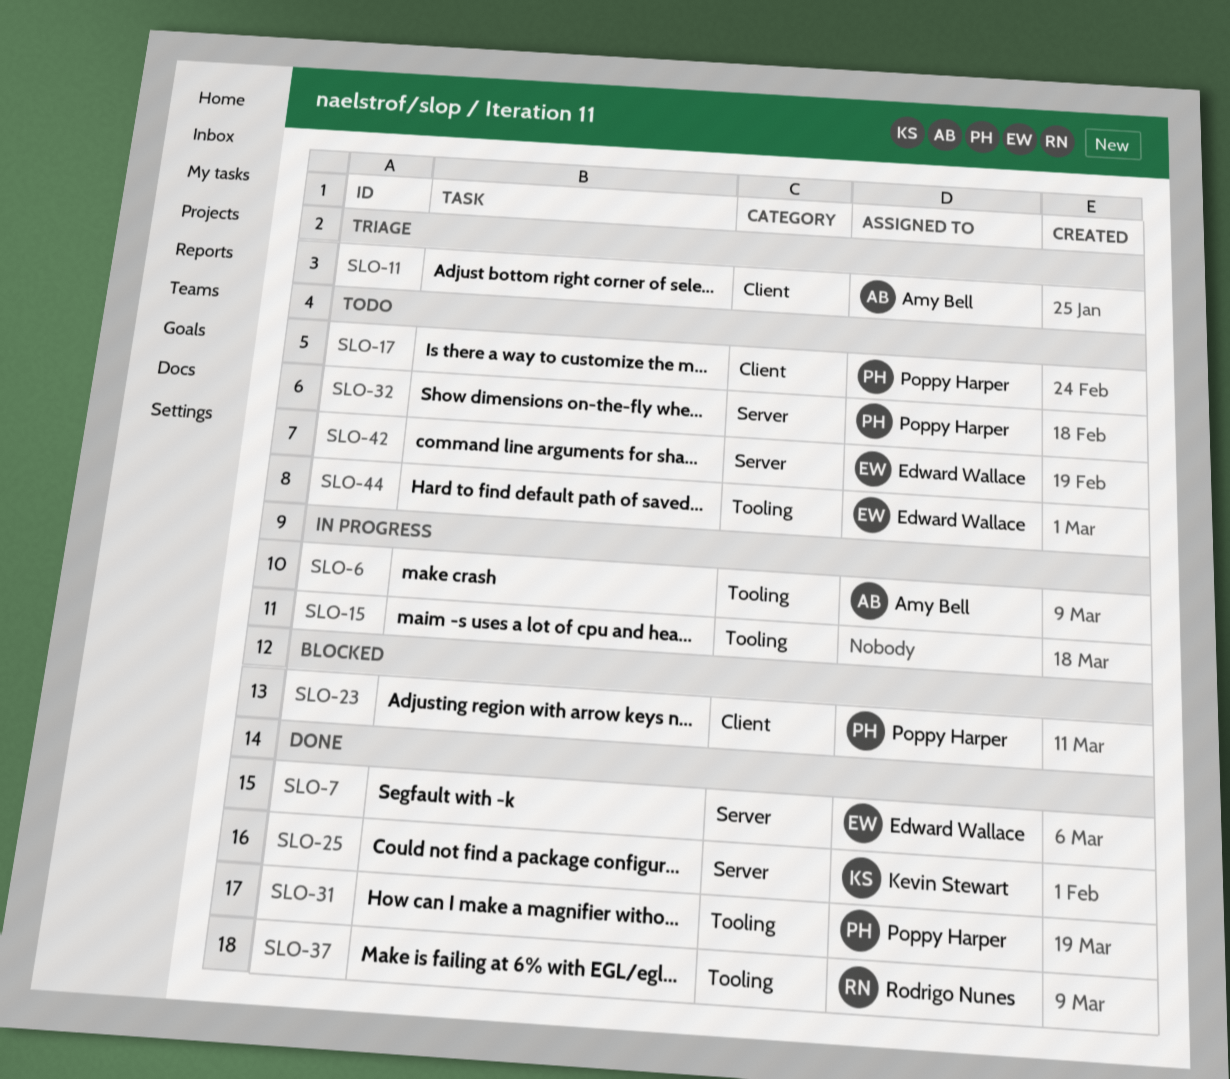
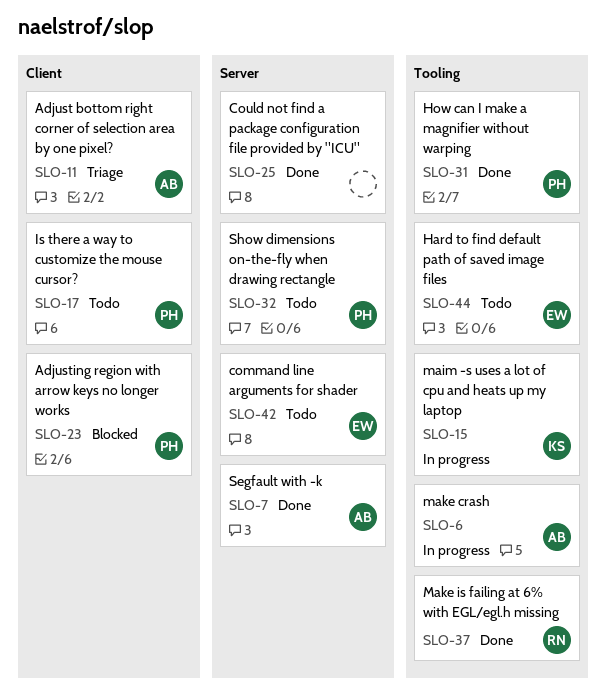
SLO-7, owner: Edward Wallace -> Amy Bell
SLO-15, owner: none -> Kevin Stewart
SLO-25, owner: Kevin Stewart -> none

